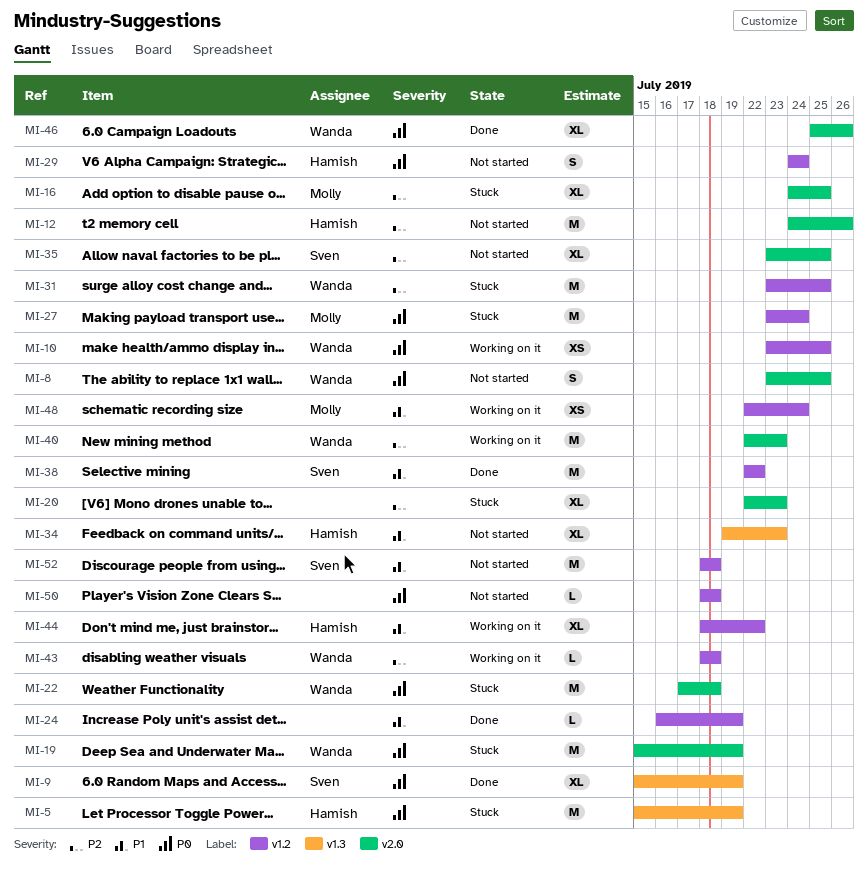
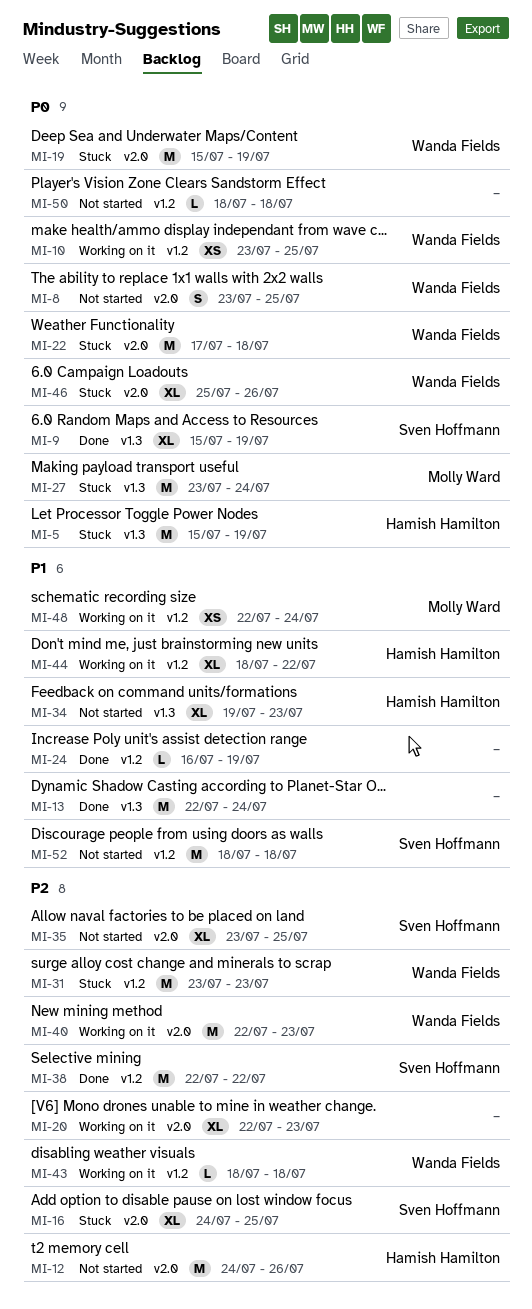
MI-13: none -> present
MI-16, owner: Molly Ward -> Sven Hoffmann
MI-20, status: Stuck -> Working on it
MI-27, label: v1.2 -> v1.3
MI-29: present -> none
MI-31, due: Jul 25 -> Jul 23
MI-38, priority: P1 -> P2
MI-46, status: Done -> Stuck

